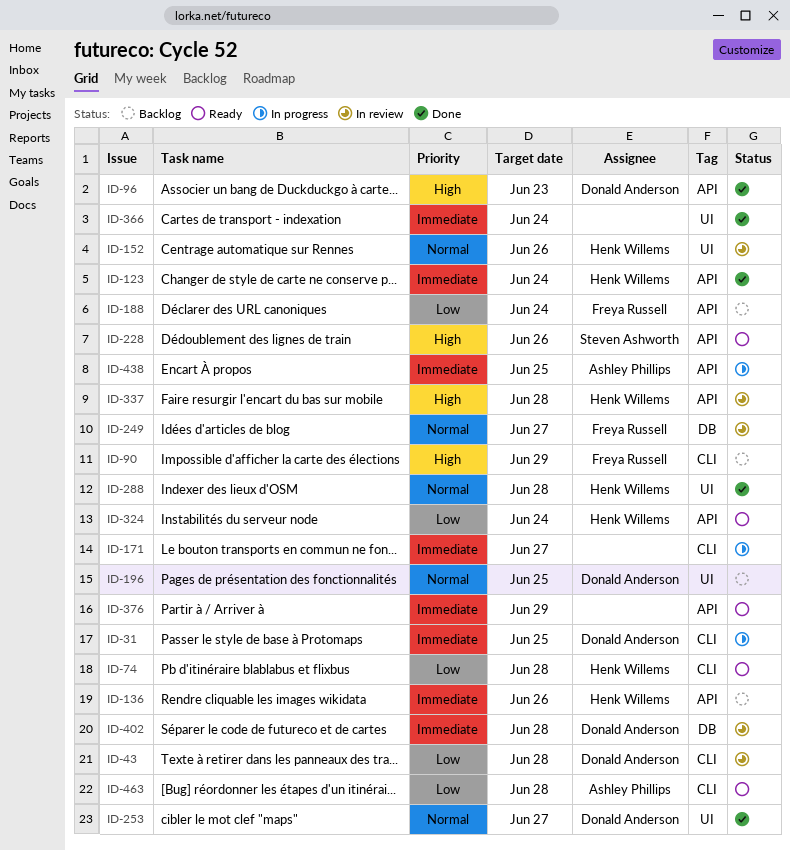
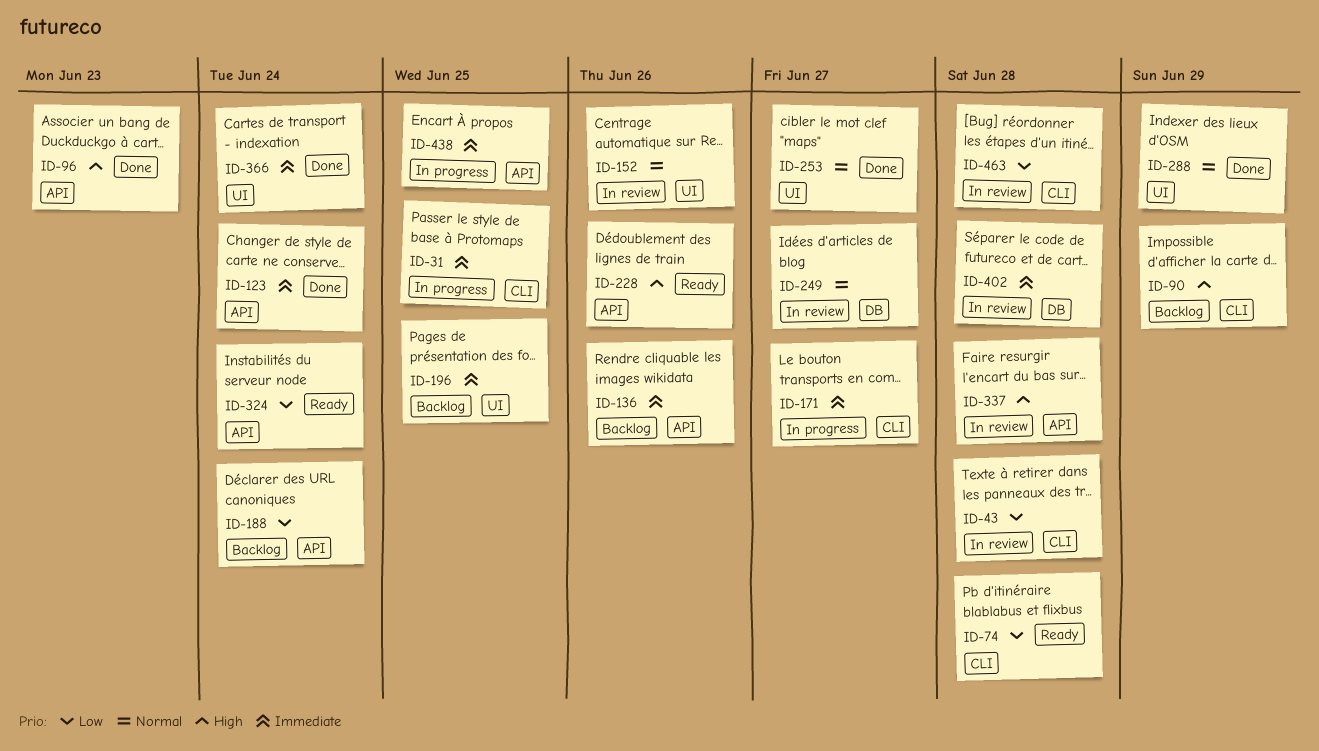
ID-196, priority: Normal -> Immediate
ID-288, due: Jun 28 -> Jun 29
ID-376: present -> none
ID-463, status: Ready -> In review

